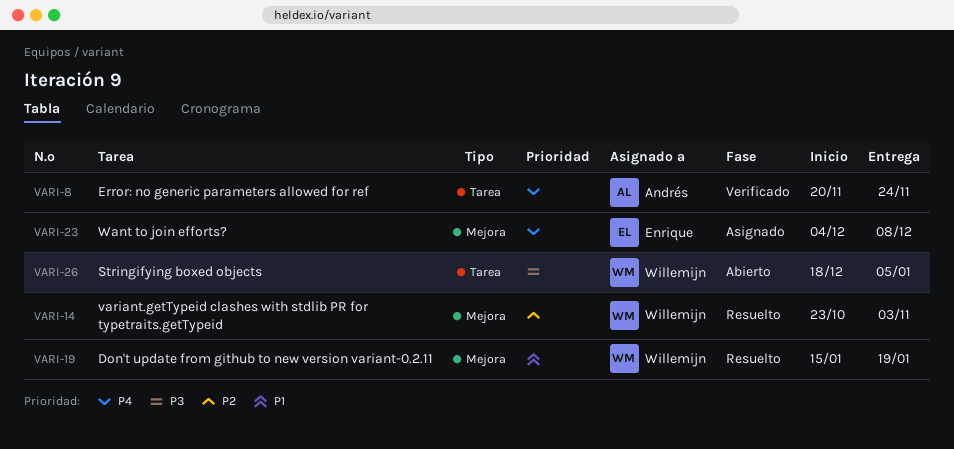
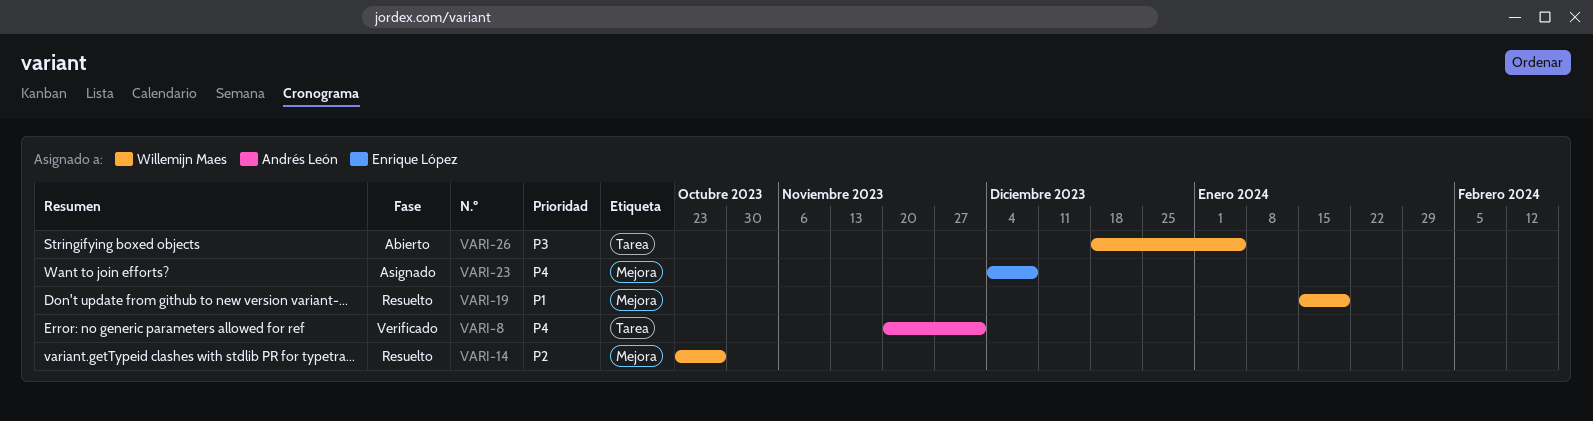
VARI-8, due: Nov 24 -> Dec 1
VARI-14, due: Nov 3 -> Oct 27

